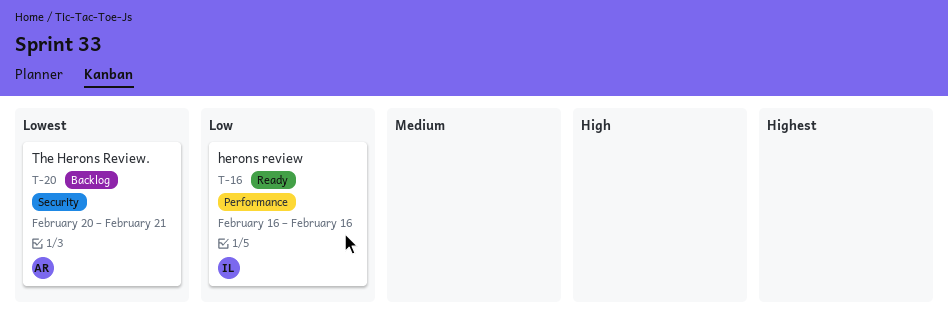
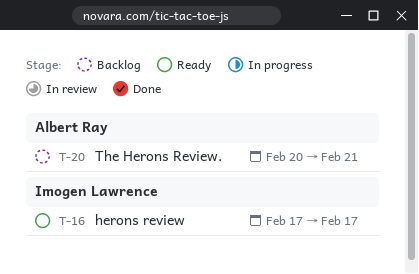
T-16, start: Feb 16 -> Feb 17
T-16, due: Feb 16 -> Feb 17

